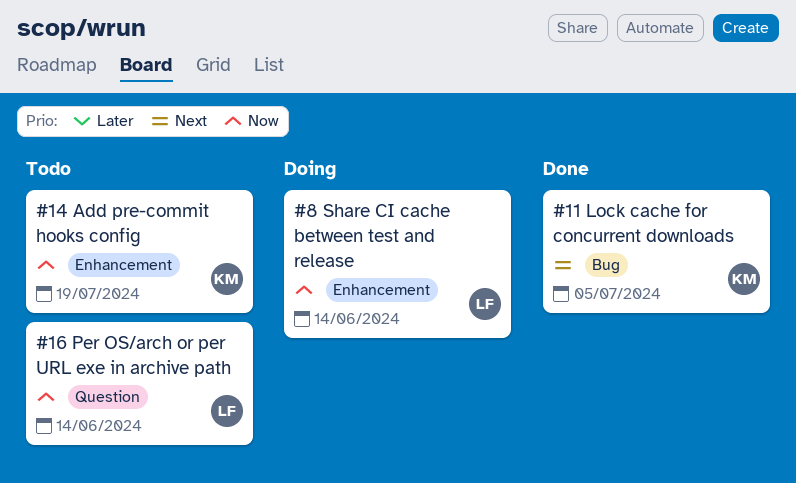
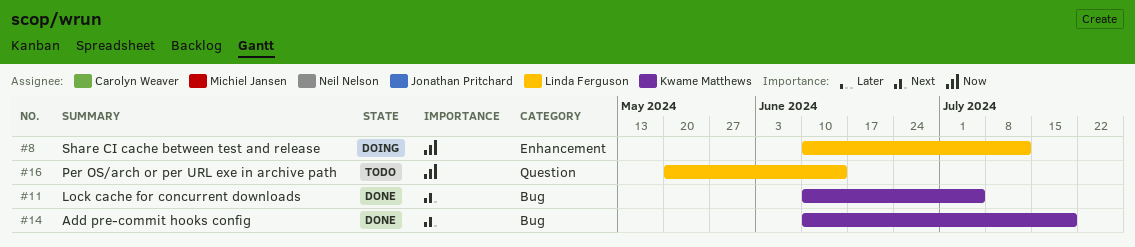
#8, due: Jun 14 -> Jul 12
#14, status: Todo -> Done
#14, priority: Now -> Next
#14, label: Enhancement -> Bug

